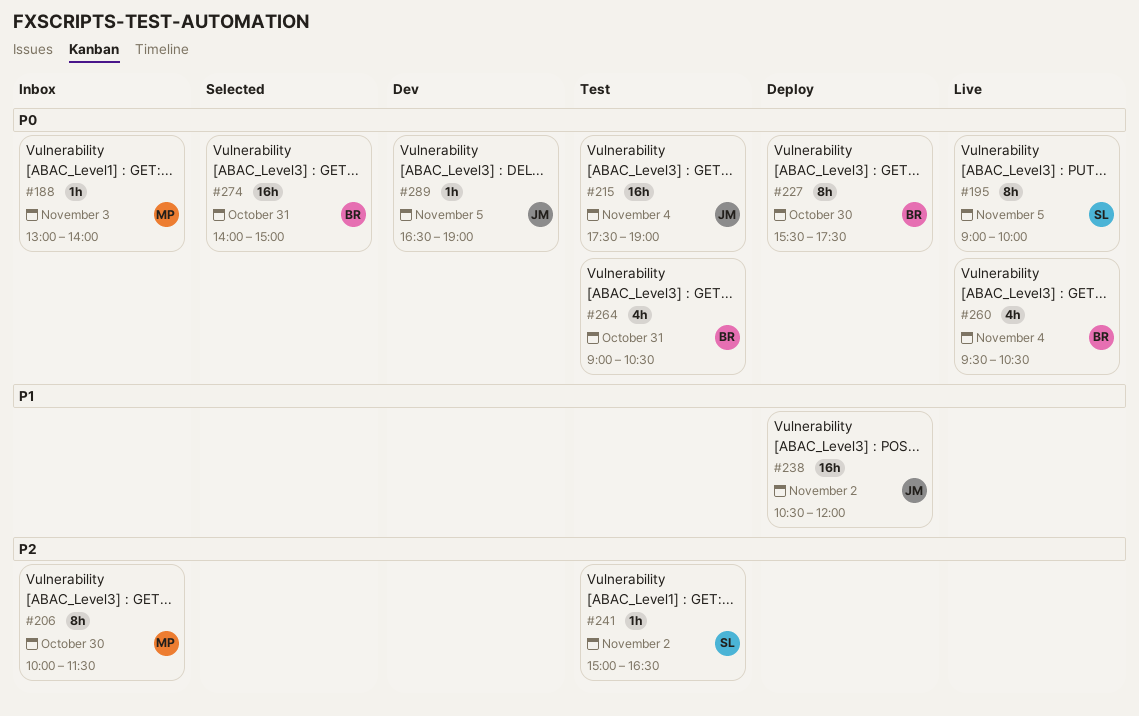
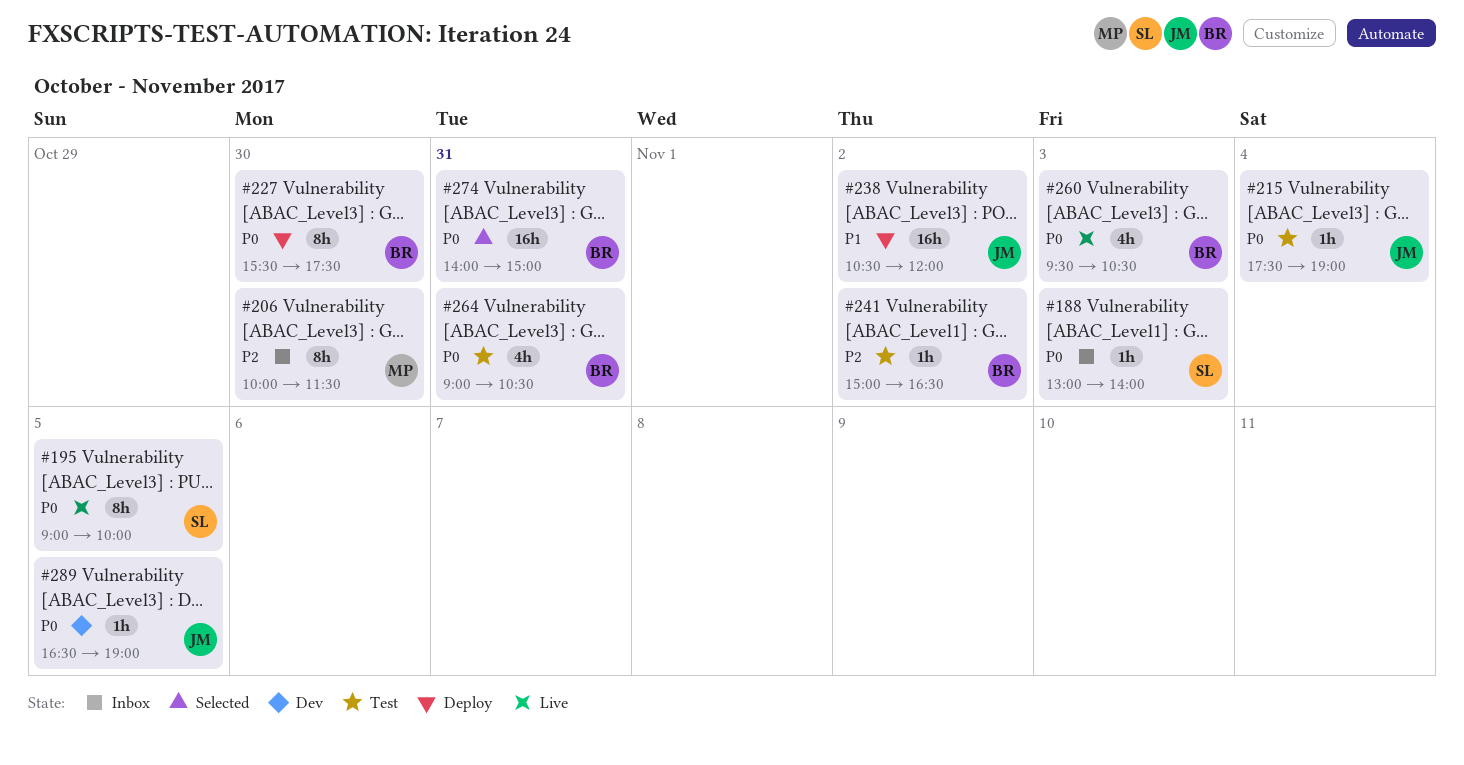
#188, owner: MP -> SL
#215, estimate: 16h -> 1h
#241, owner: SL -> BR
#260, day: Nov 4 -> Nov 3

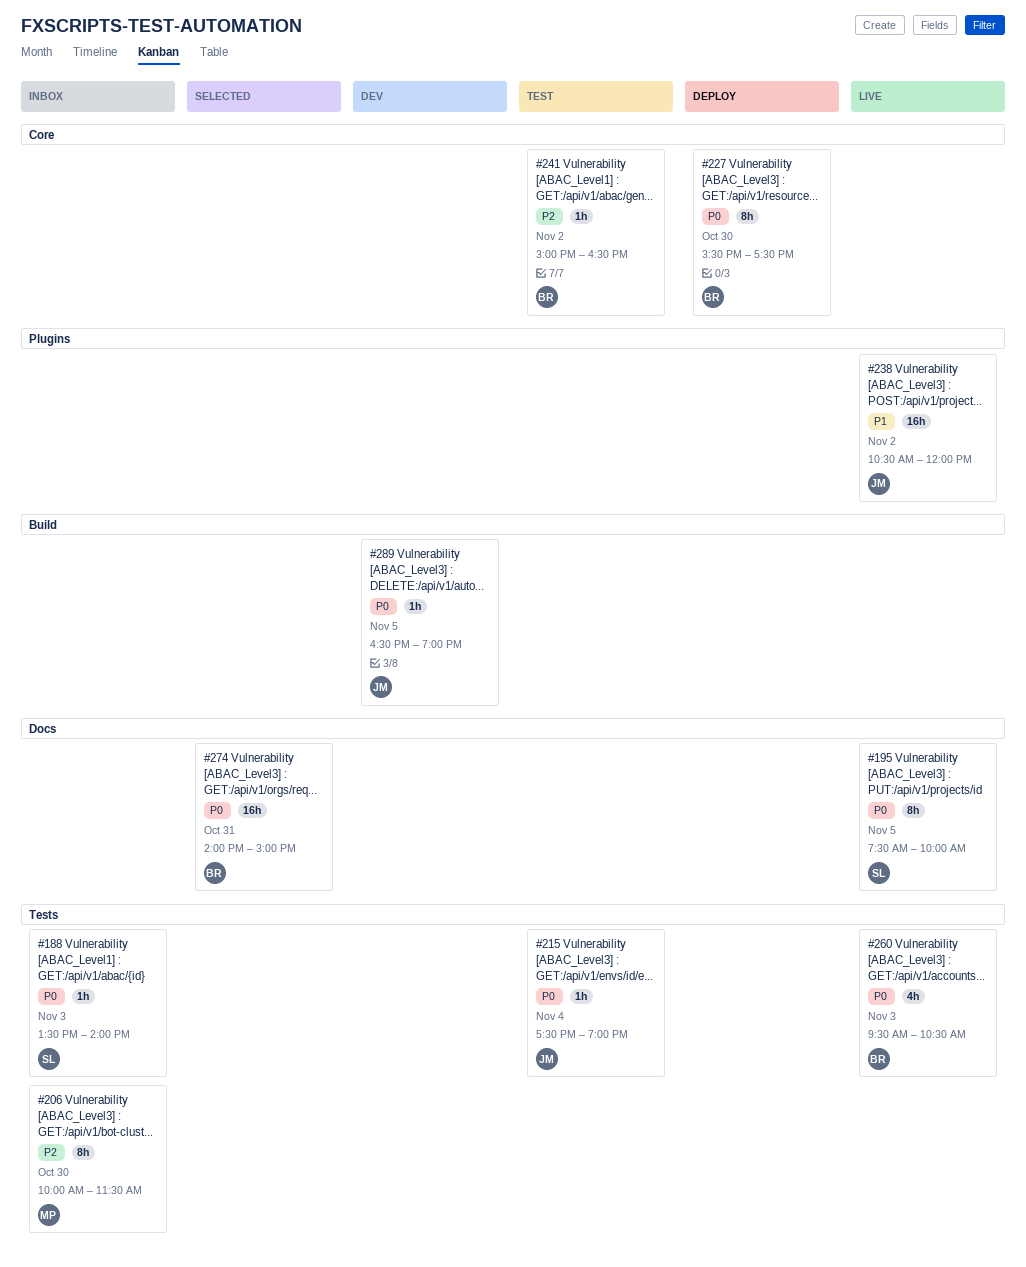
#188, begins: 13:00 -> 13:30
#195, begins: 09:00 -> 07:30
#238, status: Deploy -> Live
#264: present -> none

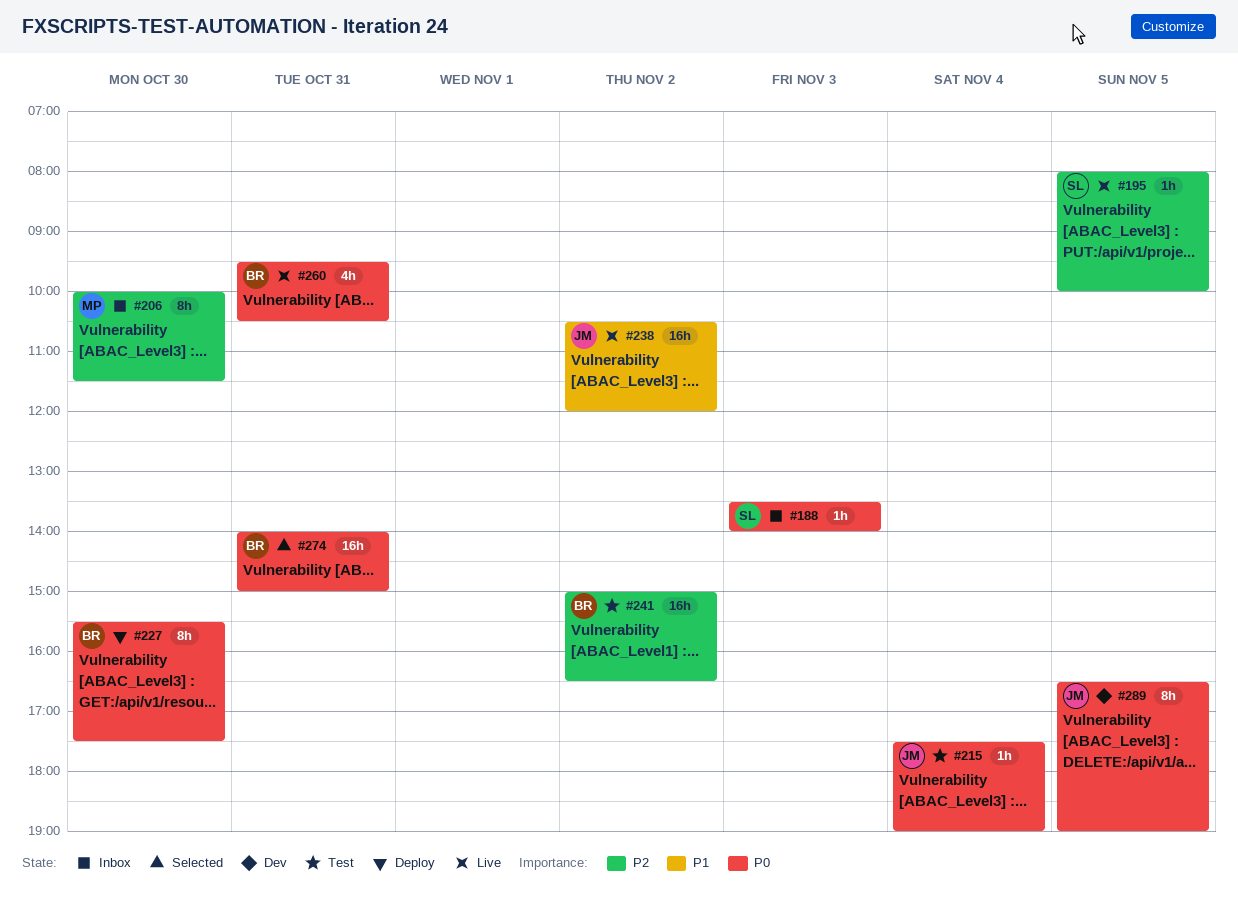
#195, priority: P0 -> P2
#195, estimate: 8h -> 1h
#195, begins: 07:30 -> 08:00
#241, estimate: 1h -> 16h
#260, day: Nov 3 -> Oct 31
#289, estimate: 1h -> 8h

